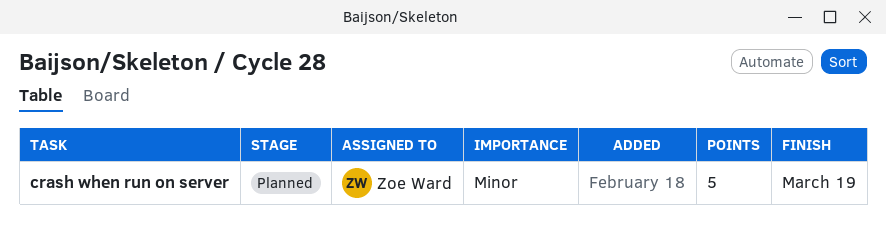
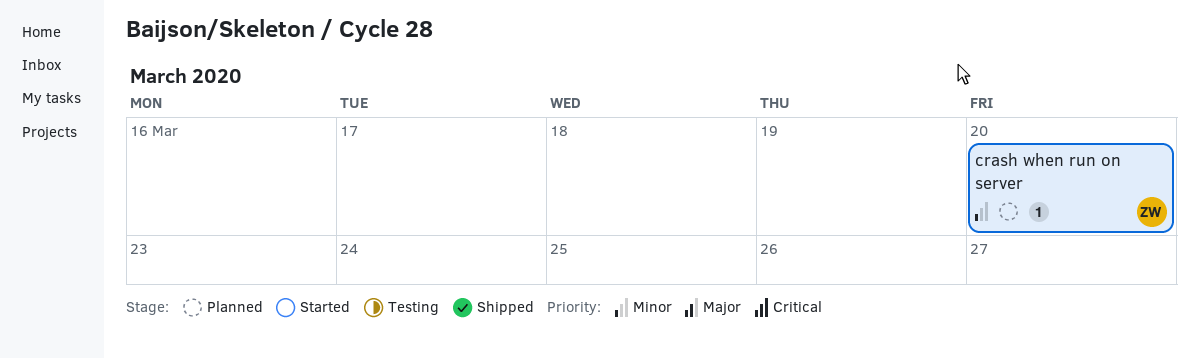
crash when run on server, estimate: 5 -> 1
crash when run on server, due: Mar 19 -> Mar 20

